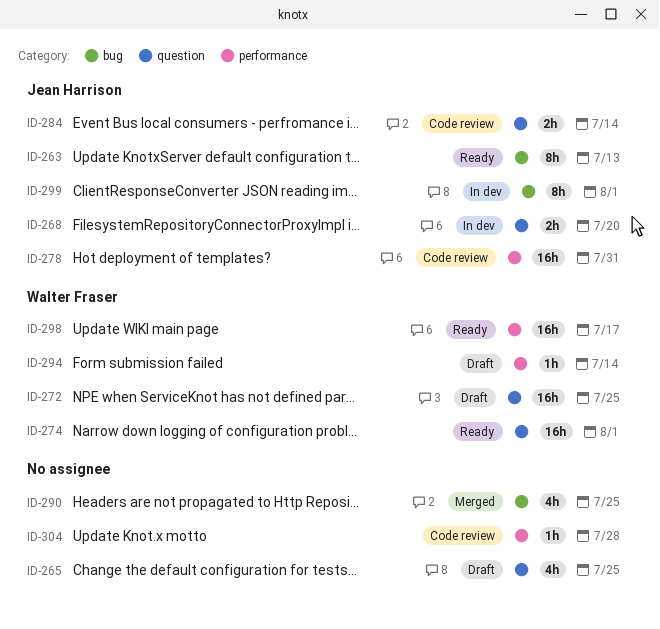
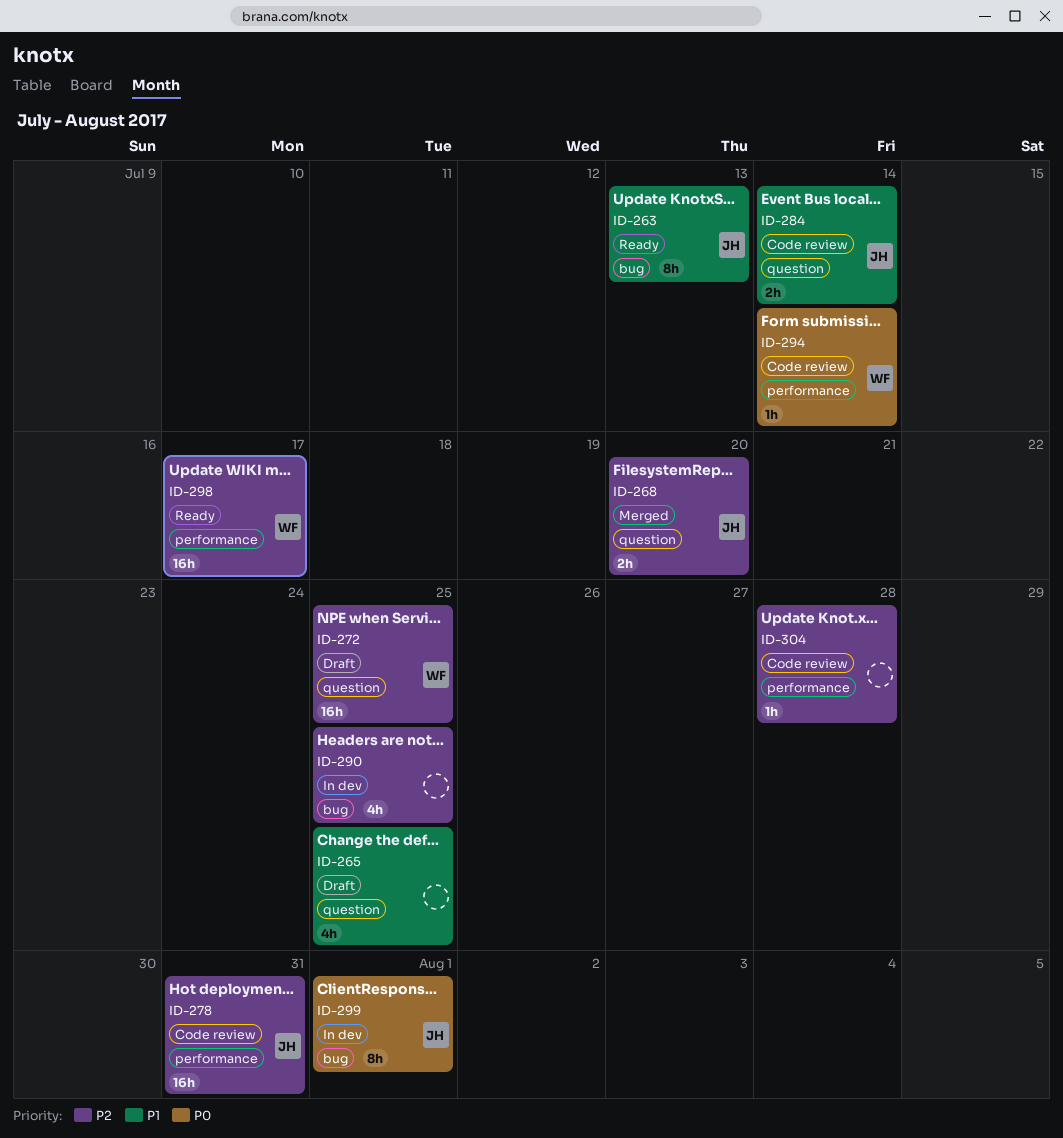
ID-268, status: In dev -> Merged
ID-274: present -> none
ID-290, status: Merged -> In dev
ID-294, status: Draft -> Code review

